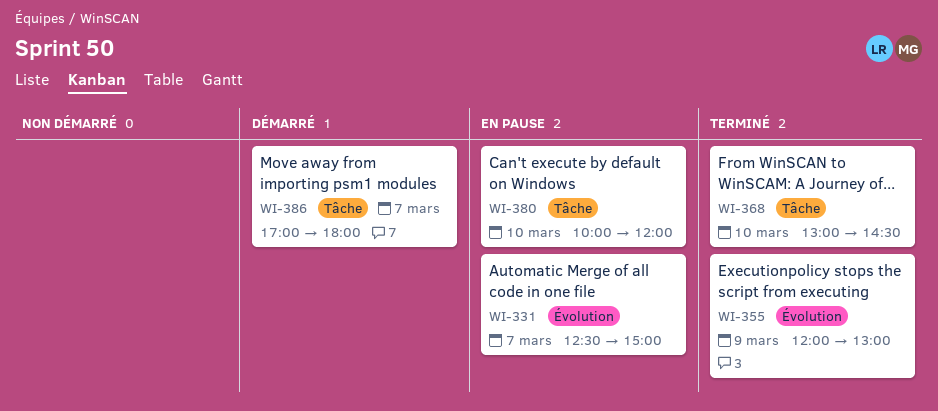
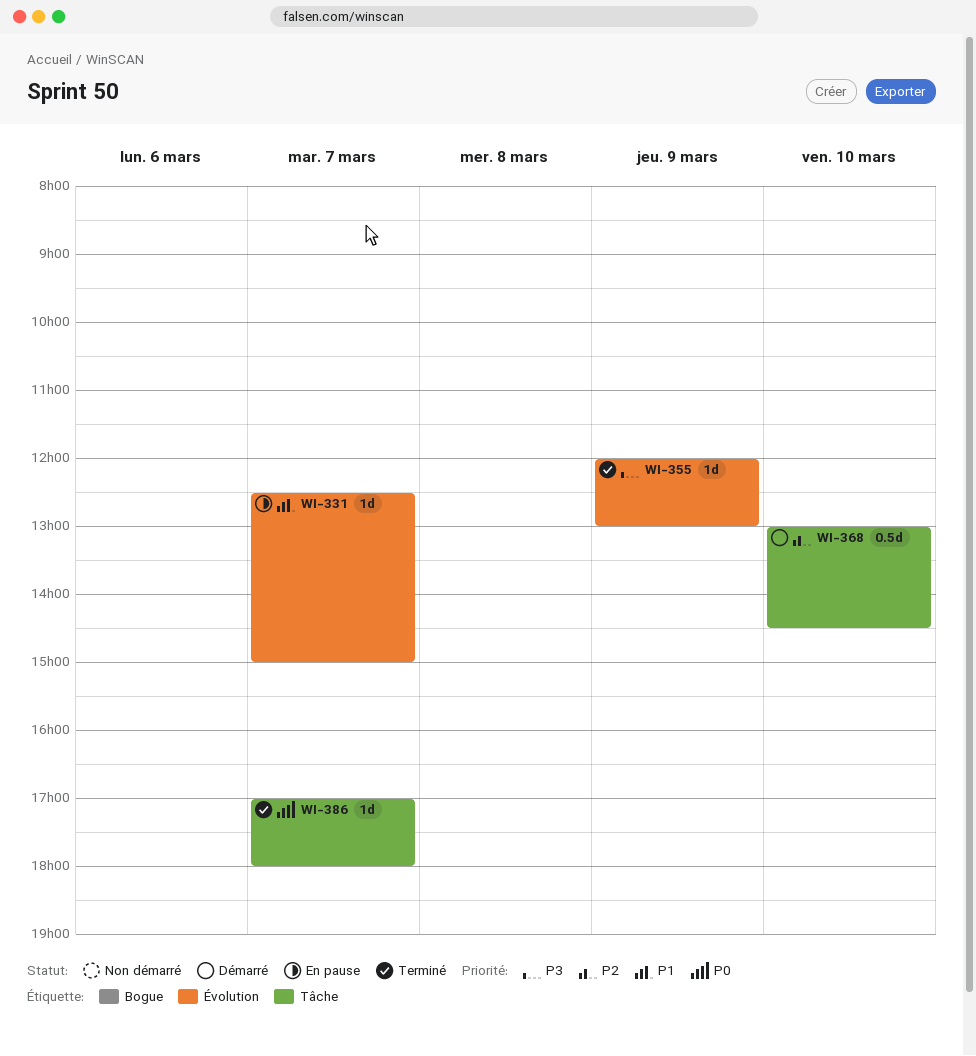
WI-368, status: Terminé -> Démarré
WI-380: present -> none
WI-386, status: Démarré -> Terminé

